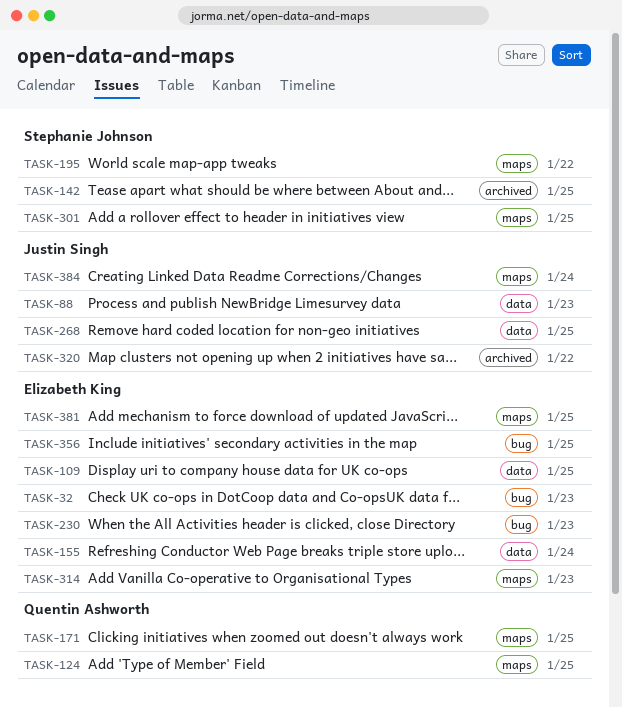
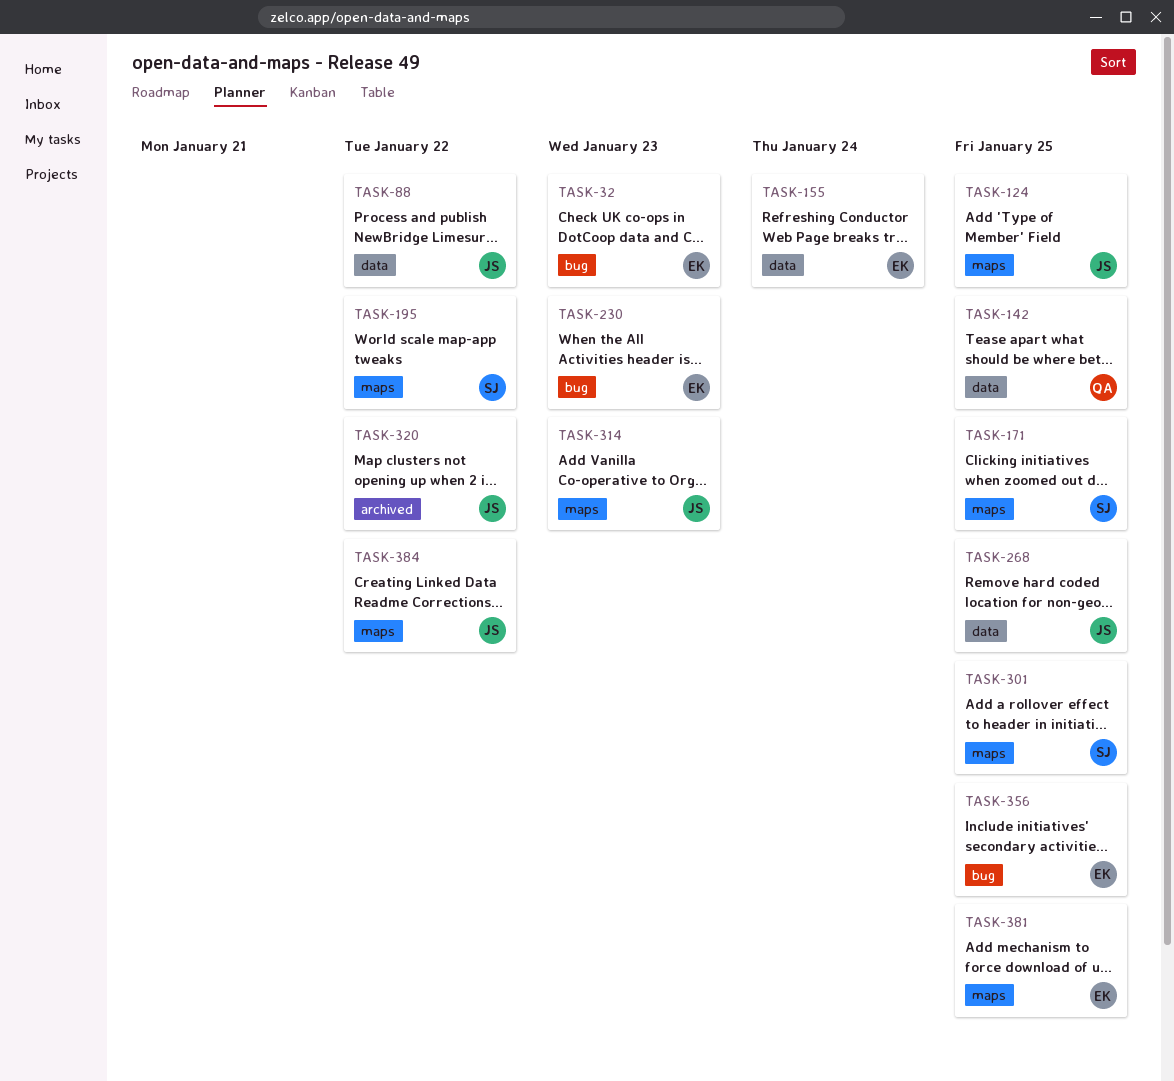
TASK-88, due: Jan 23 -> Jan 22
TASK-109: present -> none
TASK-124, owner: Quentin Ashworth -> Justin Singh
TASK-142, owner: Stephanie Johnson -> Quentin Ashworth
TASK-142, label: archived -> data
TASK-171, owner: Quentin Ashworth -> Stephanie Johnson
TASK-314, owner: Elizabeth King -> Justin Singh
TASK-384, due: Jan 24 -> Jan 22

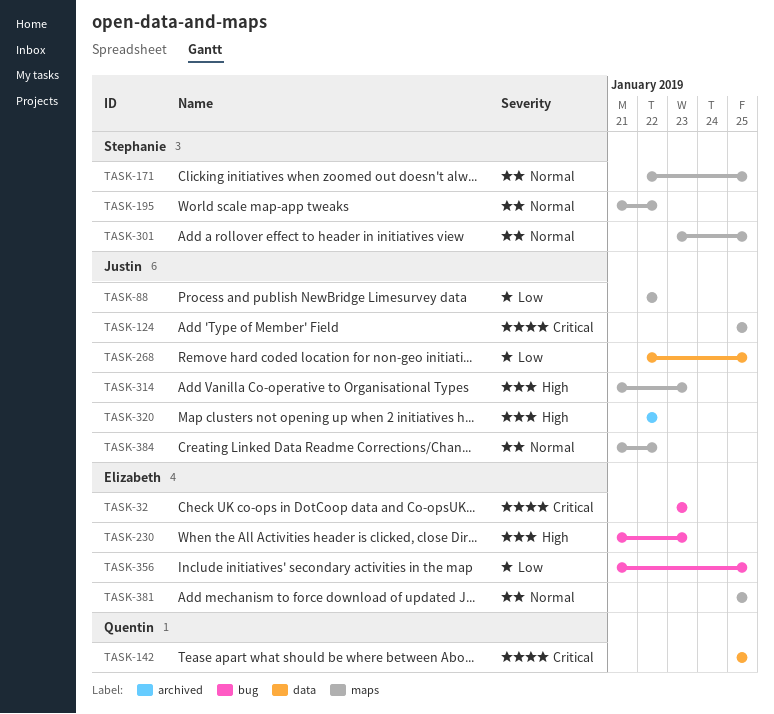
TASK-88, label: data -> maps
TASK-155: present -> none

